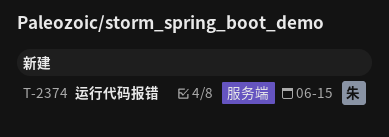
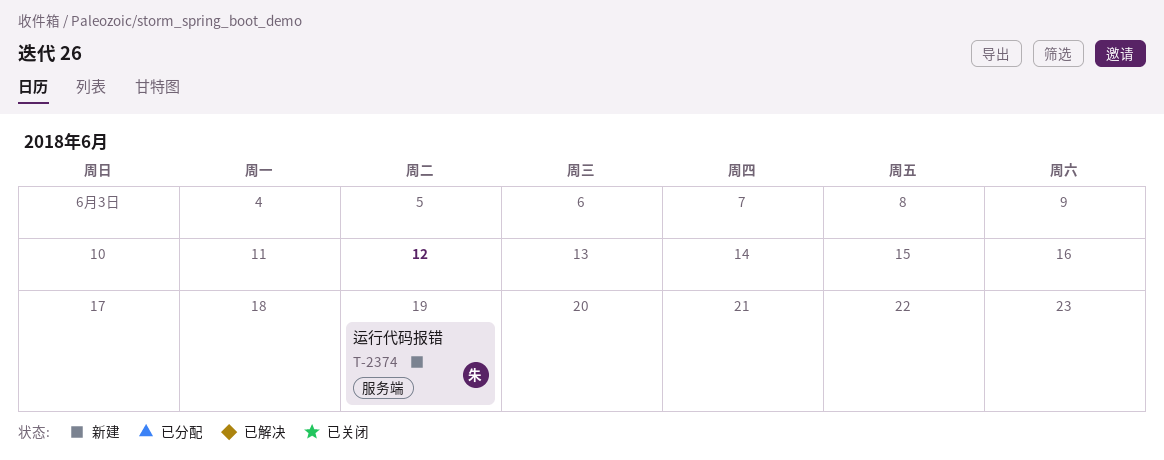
T-2374, due: Jun 15 -> Jun 19

